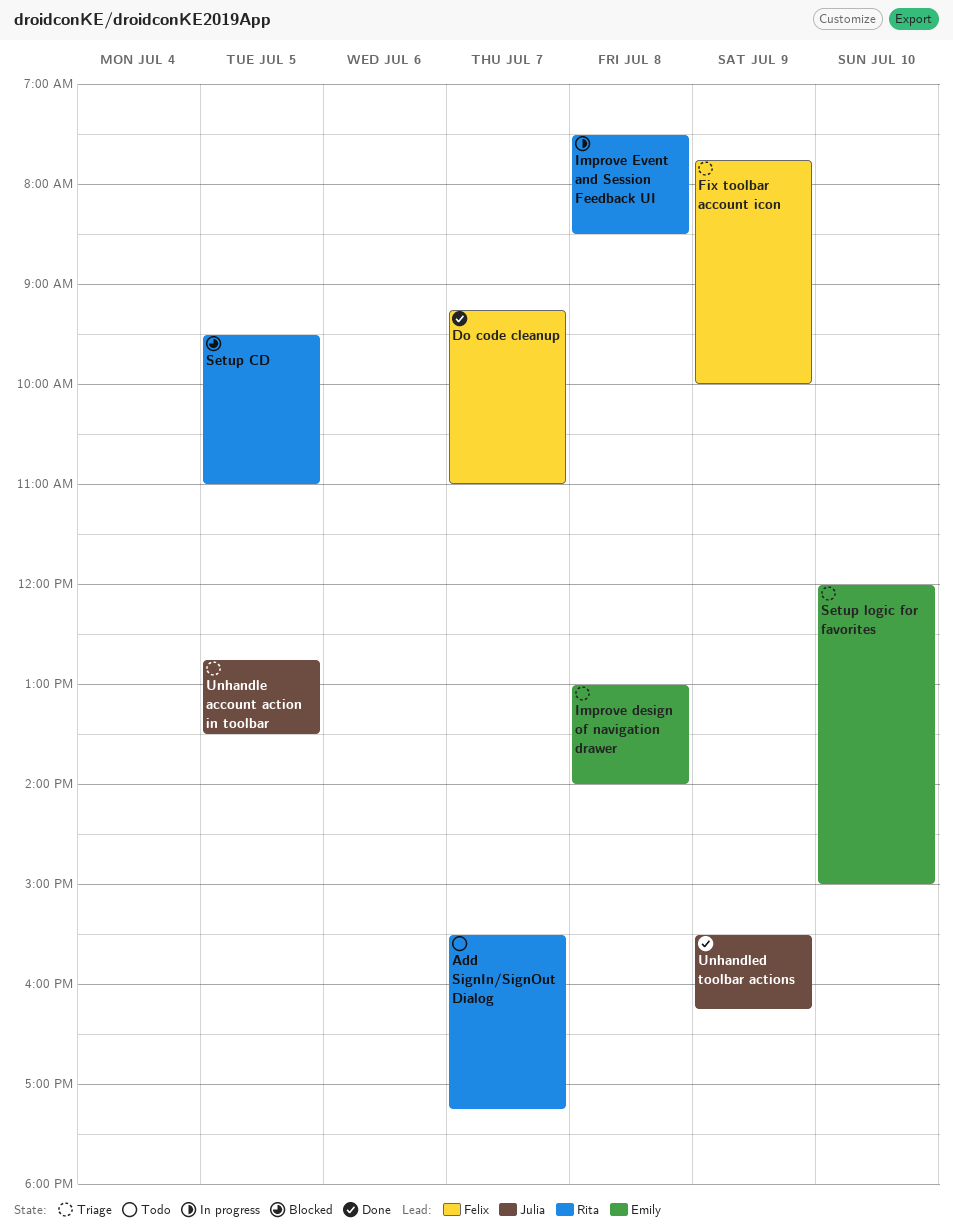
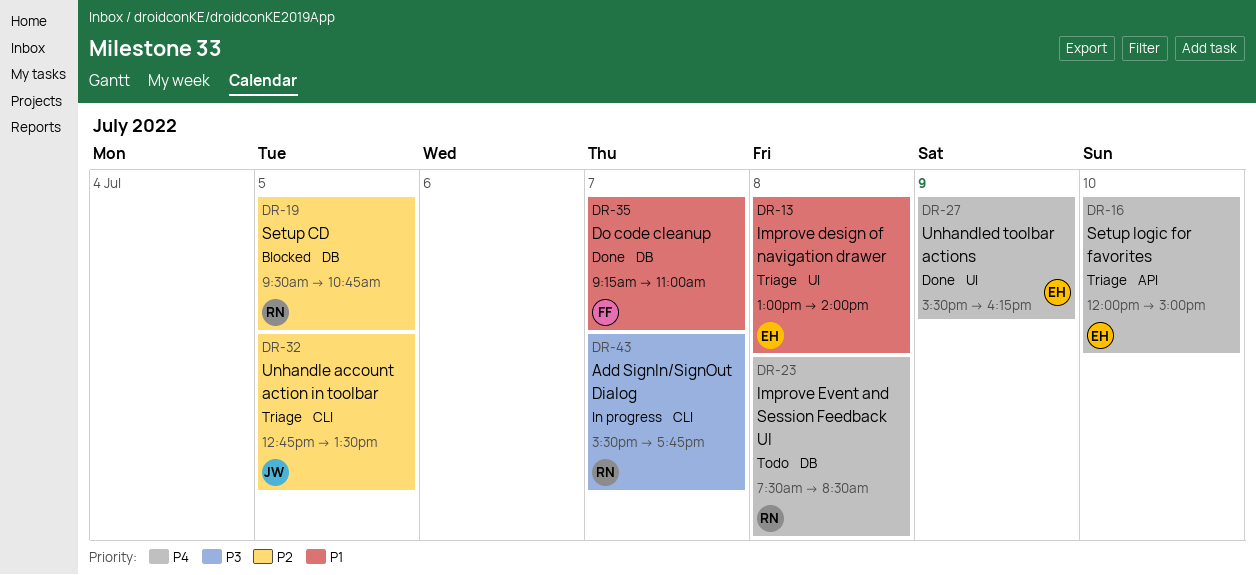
Add SignIn/SignOut Dialog, status: Todo -> In progress
Add SignIn/SignOut Dialog, ends: 17:15 -> 17:45
Fix toolbar account icon: present -> none
Improve Event and Session Feedback UI, status: In progress -> Todo
Setup CD, ends: 11:00 -> 10:45
Unhandled toolbar actions, owner: Julia -> Emily

